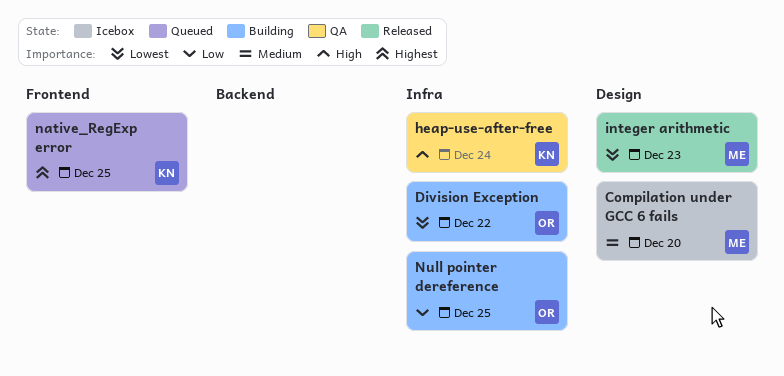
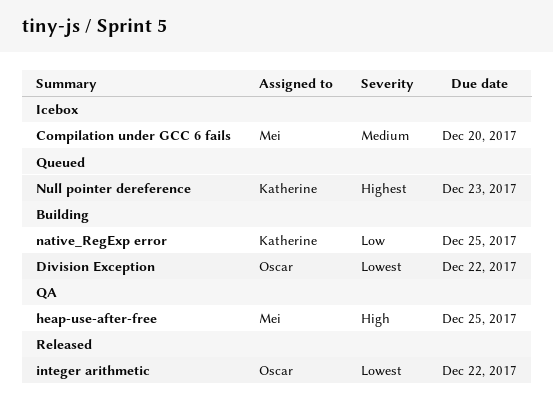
heap-use-after-free, owner: Katherine -> Mei
heap-use-after-free, due: Dec 24 -> Dec 25
integer arithmetic, owner: Mei -> Oscar
integer arithmetic, due: Dec 23 -> Dec 22
native_RegExp error, status: Queued -> Building
native_RegExp error, priority: Highest -> Low
Null pointer dereference, status: Building -> Queued
Null pointer dereference, owner: Oscar -> Katherine
Null pointer dereference, priority: Low -> Highest
Null pointer dereference, due: Dec 25 -> Dec 23

